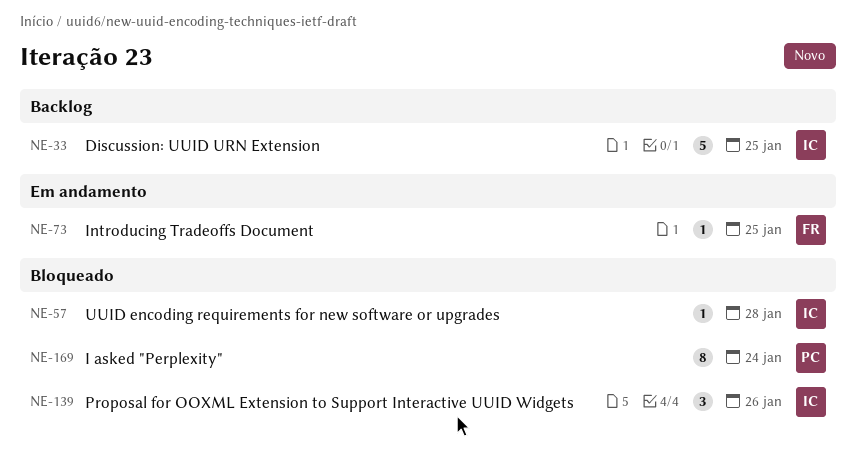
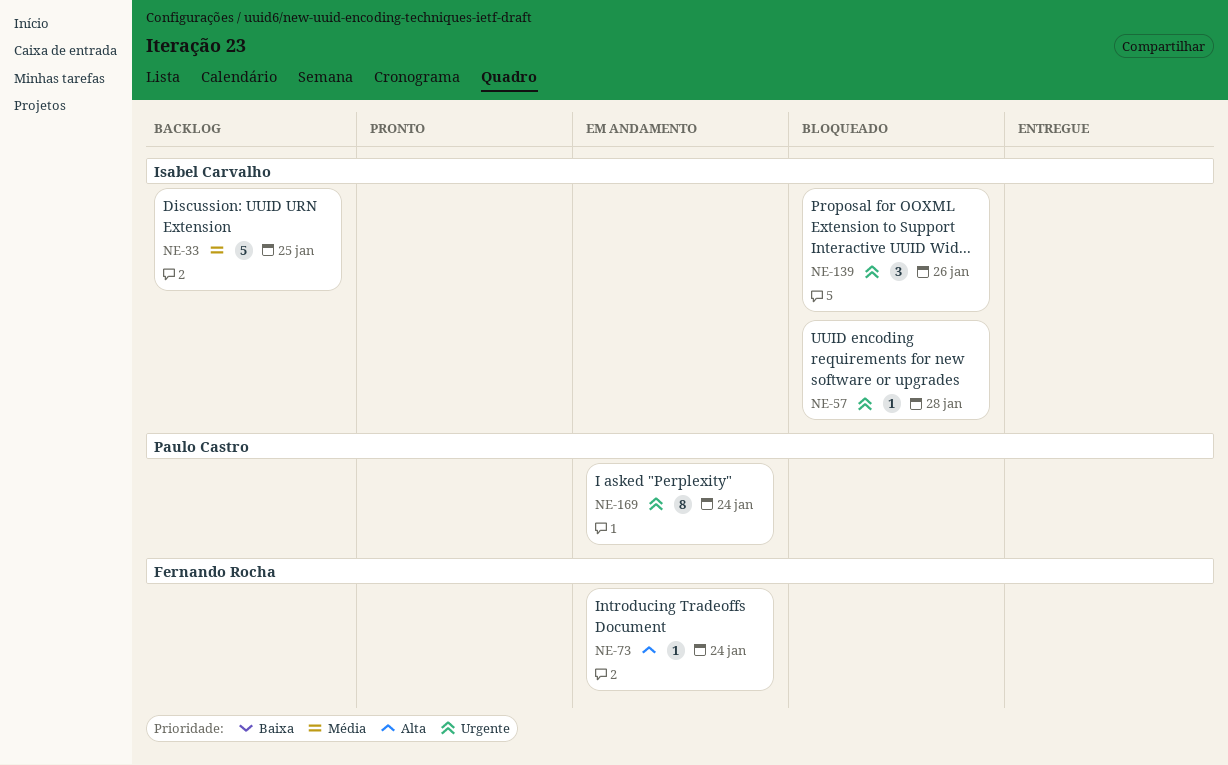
NE-73, due: Jan 25 -> Jan 24
NE-169, status: Bloqueado -> Em andamento

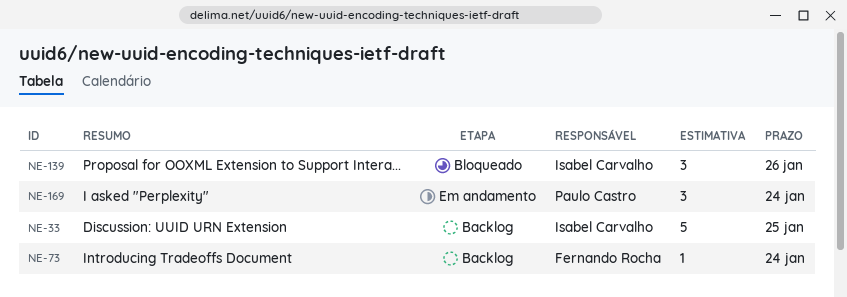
NE-57: present -> none
NE-73, status: Em andamento -> Backlog
NE-169, estimate: 8 -> 3

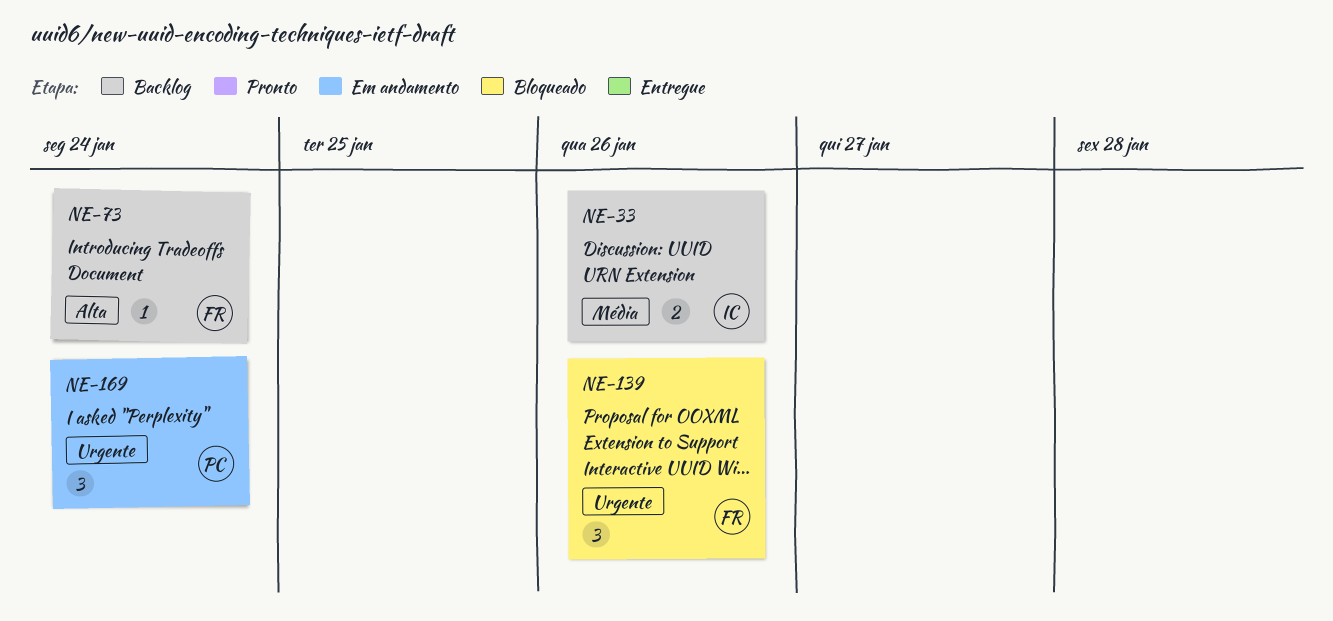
NE-33, estimate: 5 -> 2
NE-33, due: Jan 25 -> Jan 26
NE-139, owner: Isabel Carvalho -> Fernando Rocha

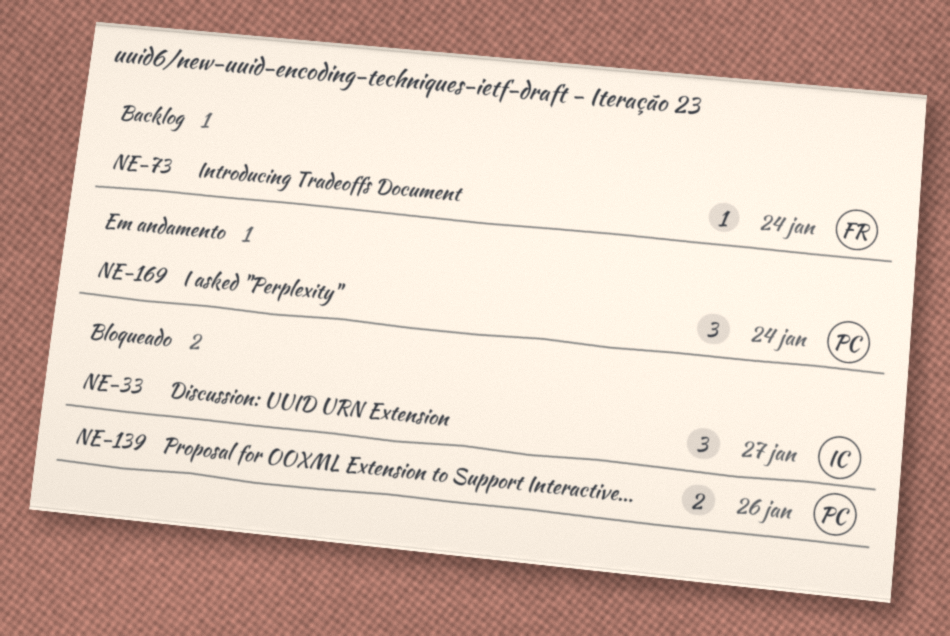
NE-33, status: Backlog -> Bloqueado
NE-33, estimate: 2 -> 3
NE-33, due: Jan 26 -> Jan 27
NE-139, owner: FR -> PC
NE-139, estimate: 3 -> 2

